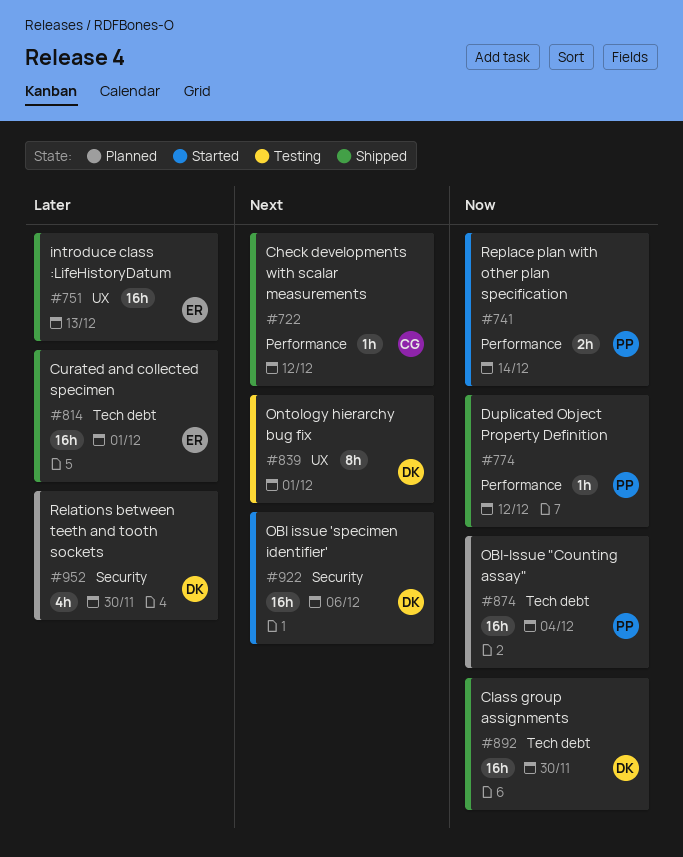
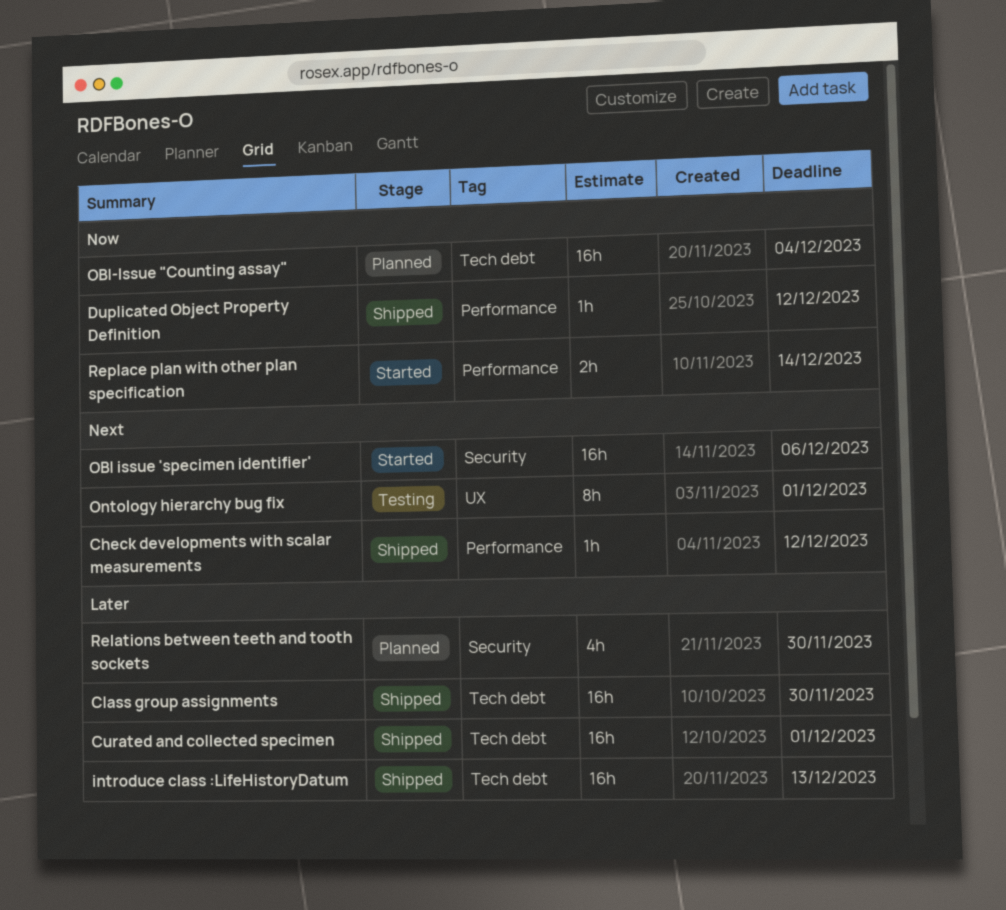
Class group assignments, priority: Now -> Later
introduce class :LifeHistoryDatum, label: UX -> Tech debt

